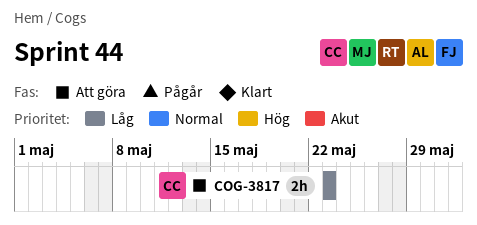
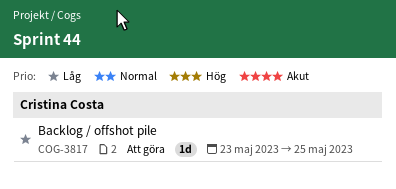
COG-3817, estimate: 2h -> 1d
COG-3817, due: May 23 -> May 25

